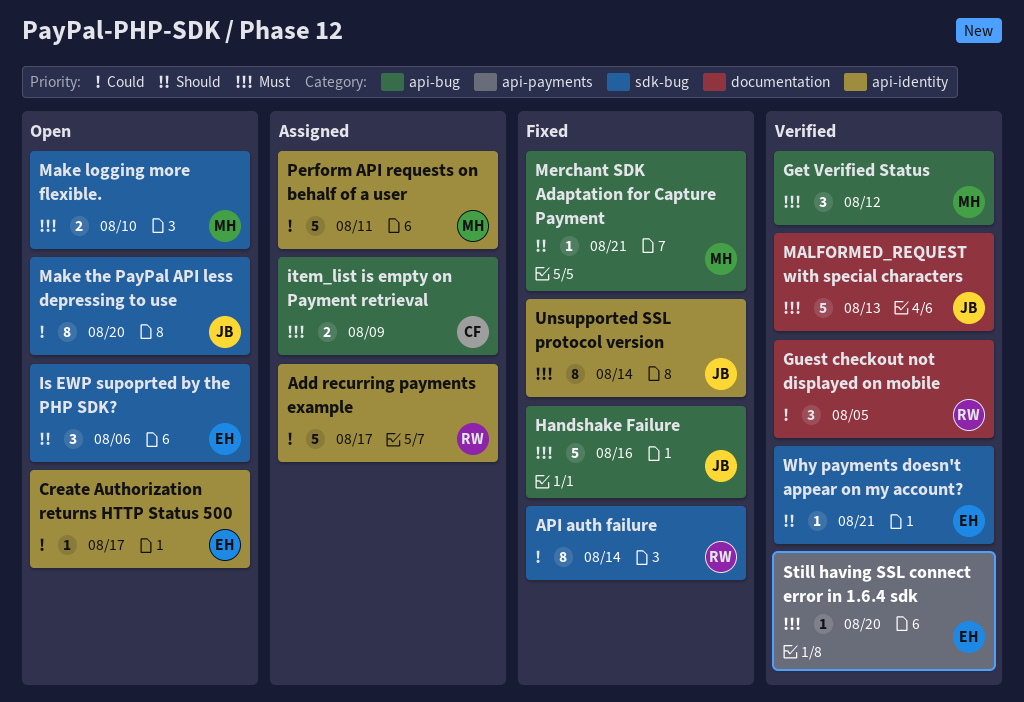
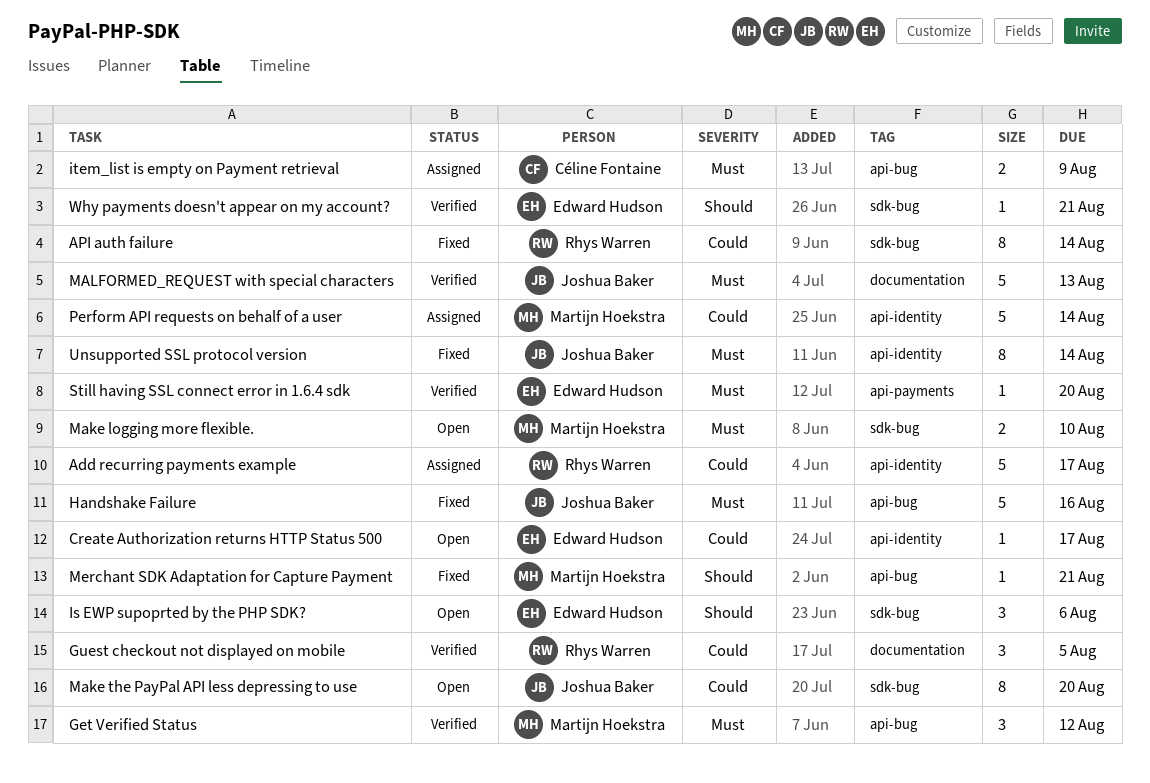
Perform API requests on behalf of a user, due: Aug 11 -> Aug 14

